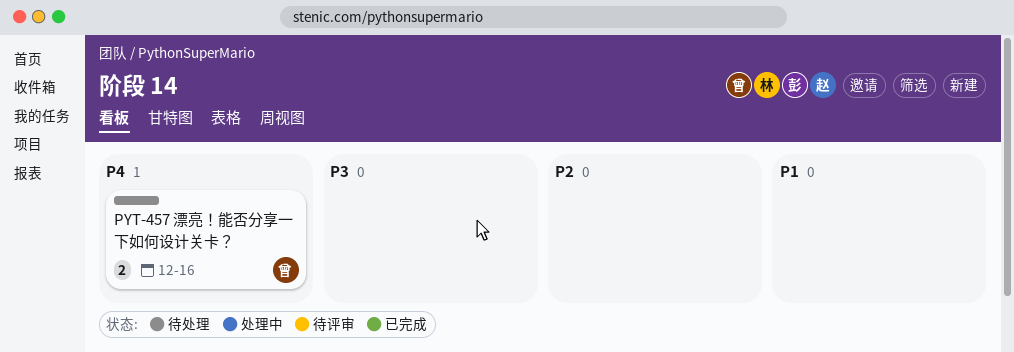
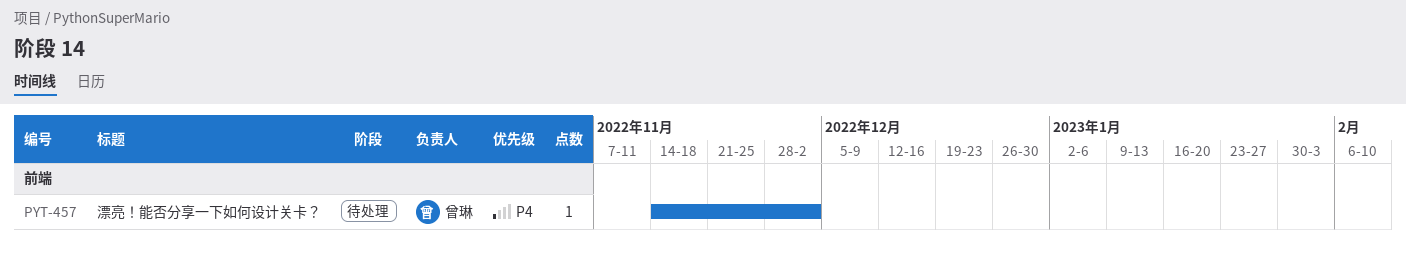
PYT-457, estimate: 2 -> 1
PYT-457, due: Dec 16 -> Dec 2

